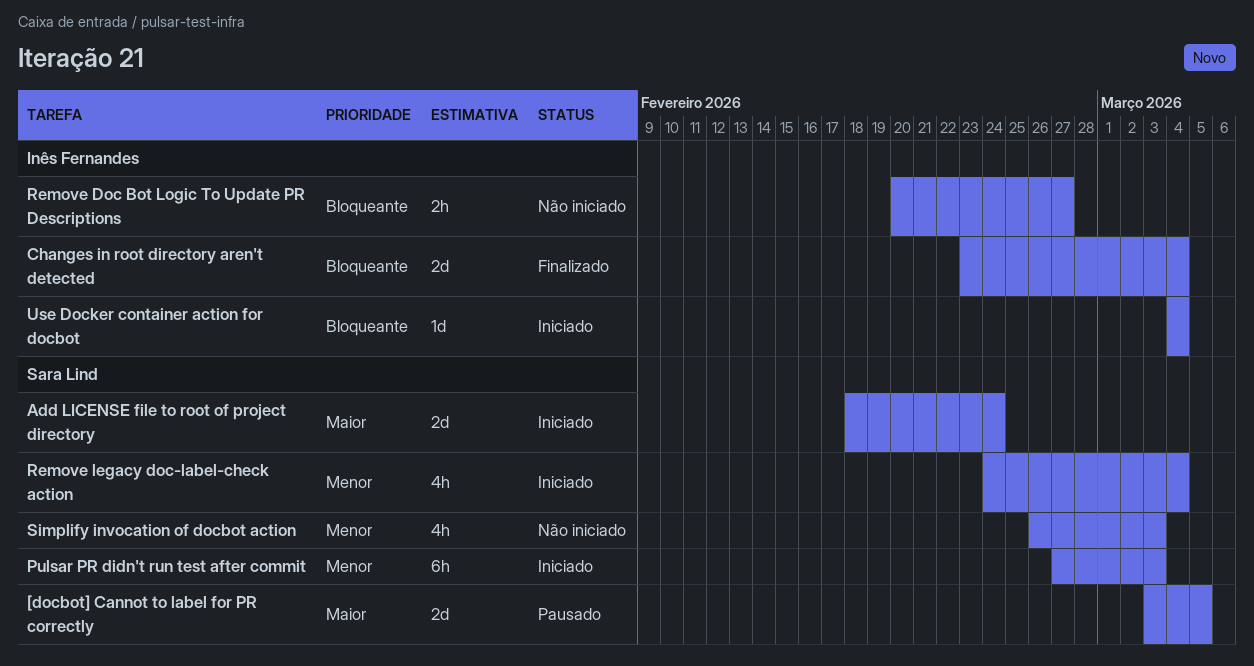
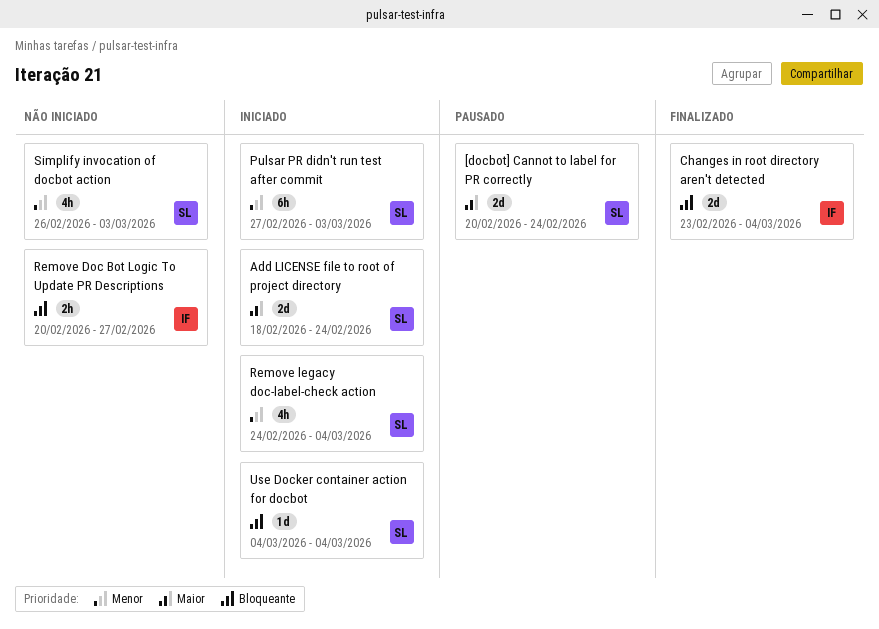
[docbot] Cannot to label for PR correctly, start: Mar 3 -> Feb 20
[docbot] Cannot to label for PR correctly, due: Mar 5 -> Feb 24
Use Docker container action for docbot, owner: Inês Fernandes -> Sara Lind

